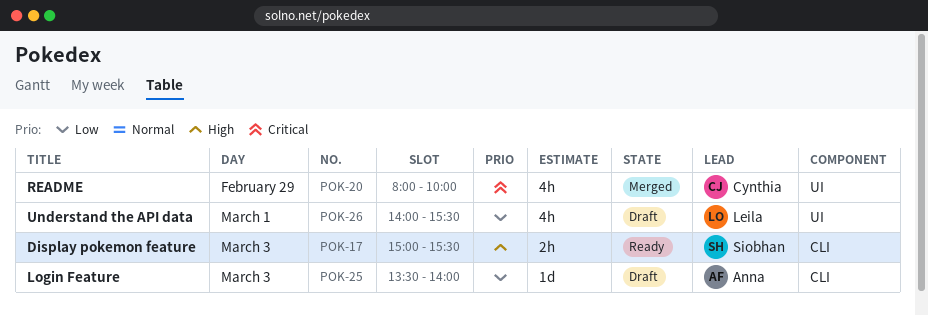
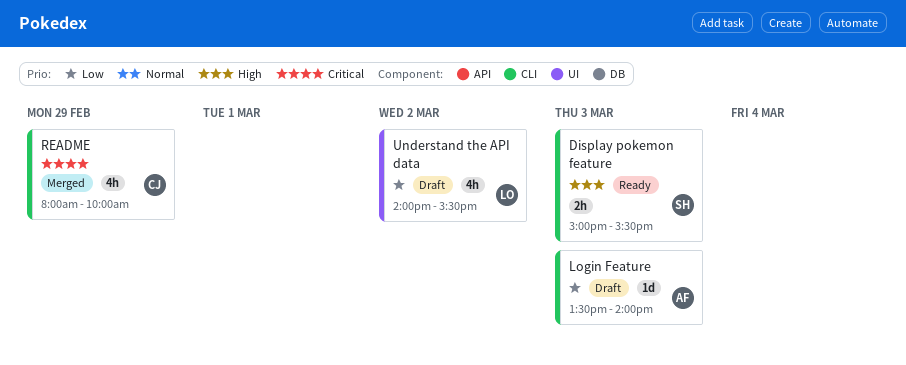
README, label: UI -> CLI
Understand the API data, day: Mar 1 -> Mar 2

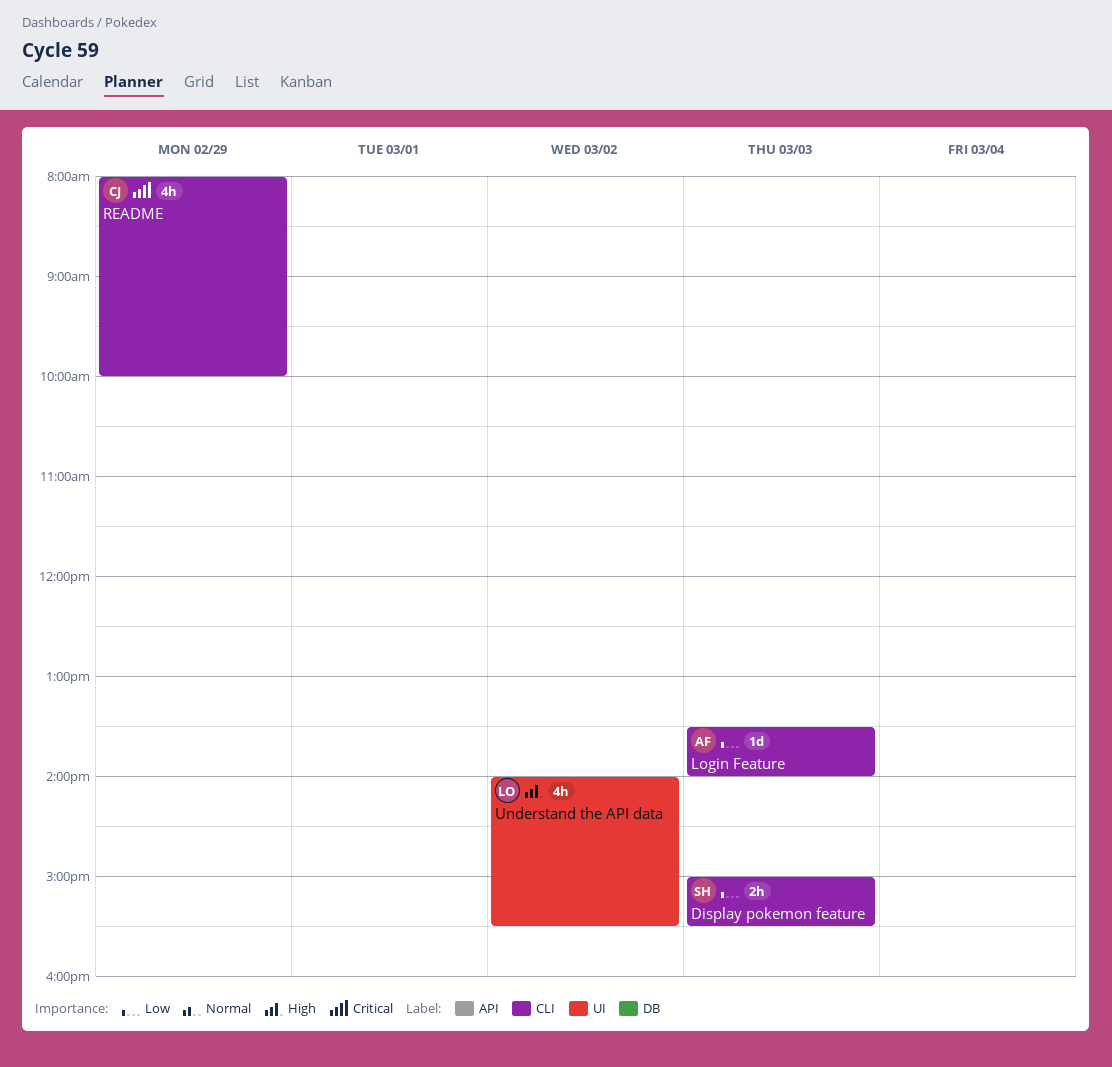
Display pokemon feature, priority: High -> Low
Understand the API data, priority: Low -> High

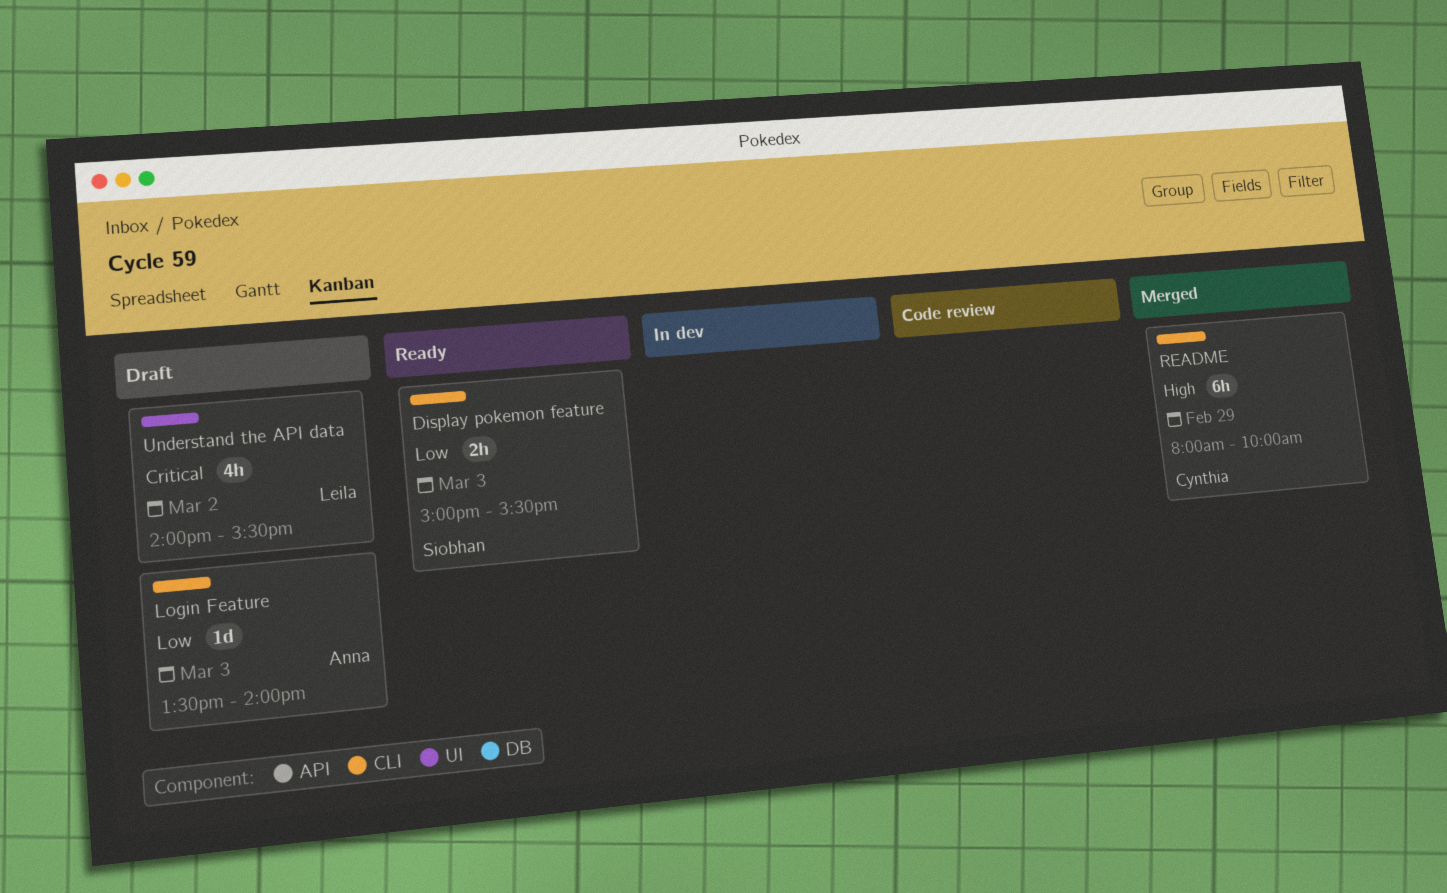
README, priority: Critical -> High
README, estimate: 4h -> 6h
Understand the API data, priority: High -> Critical

